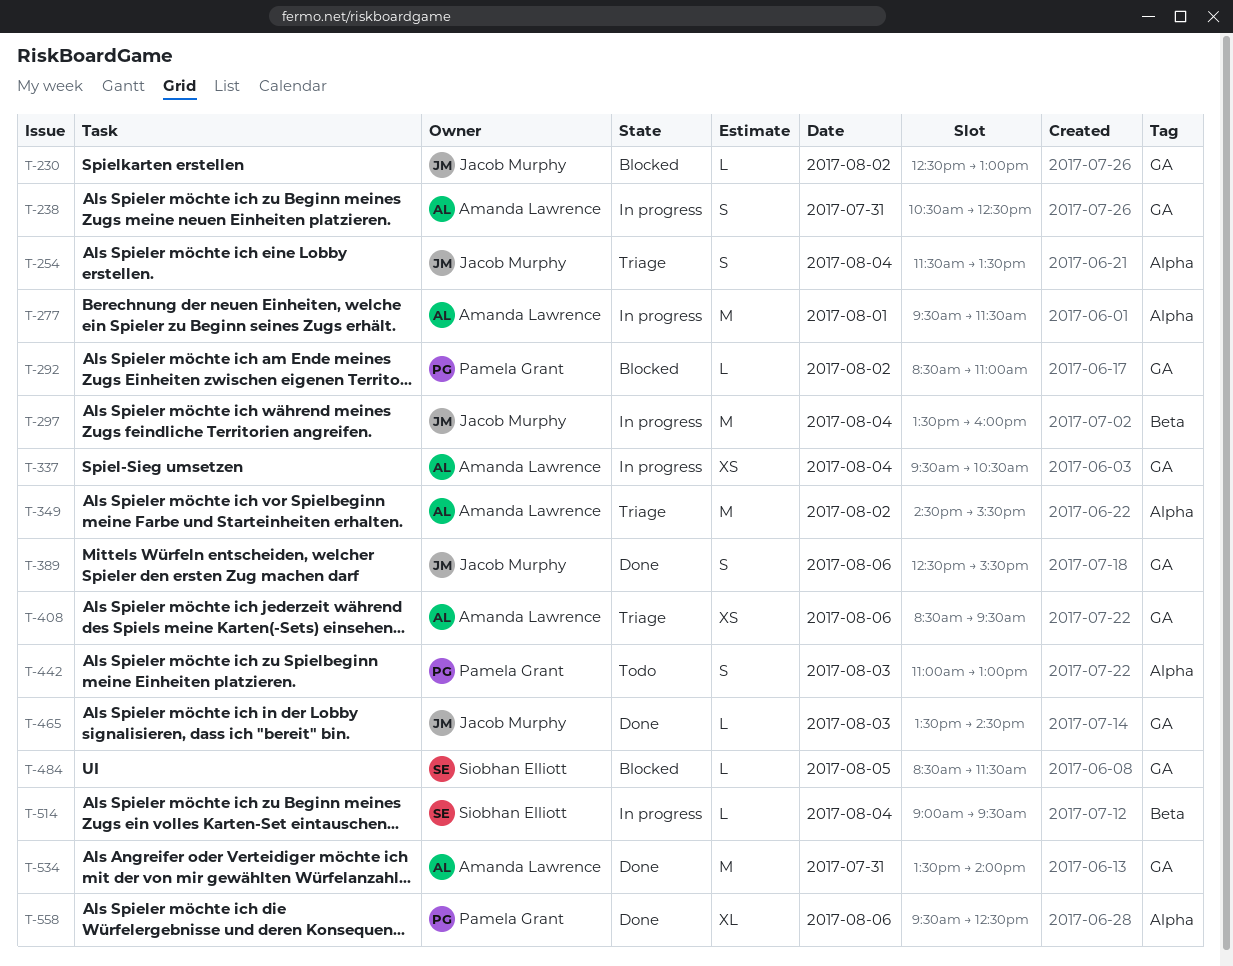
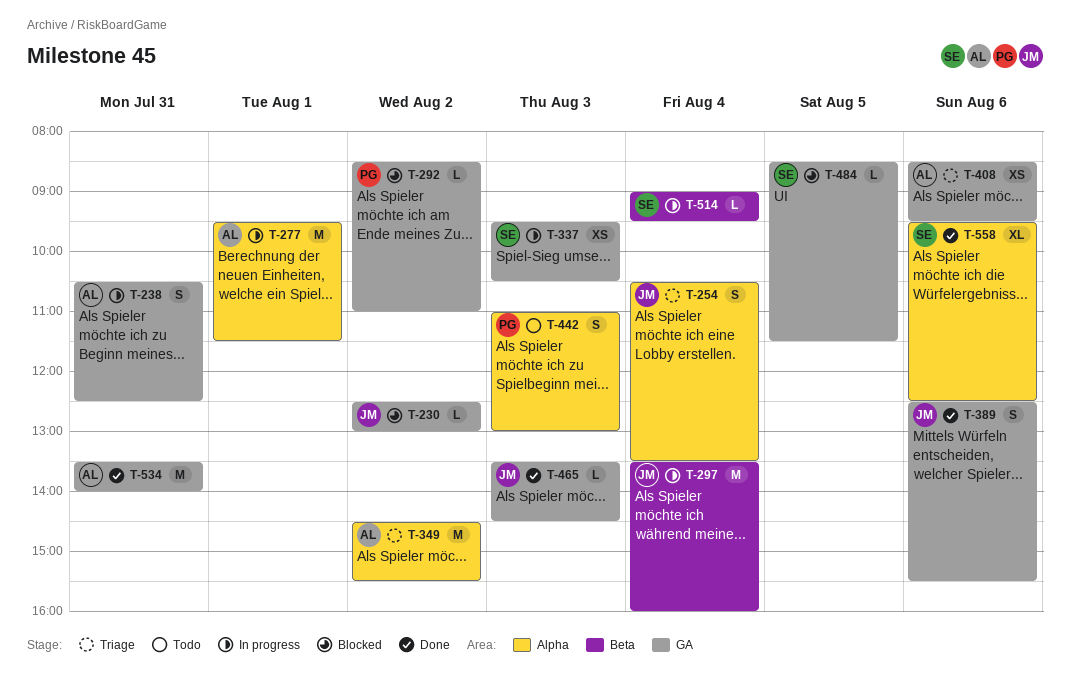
T-254, begins: 11:30 -> 10:30
T-337, owner: Amanda Lawrence -> Siobhan Elliott
T-337, day: Aug 4 -> Aug 3
T-558, owner: Pamela Grant -> Siobhan Elliott

